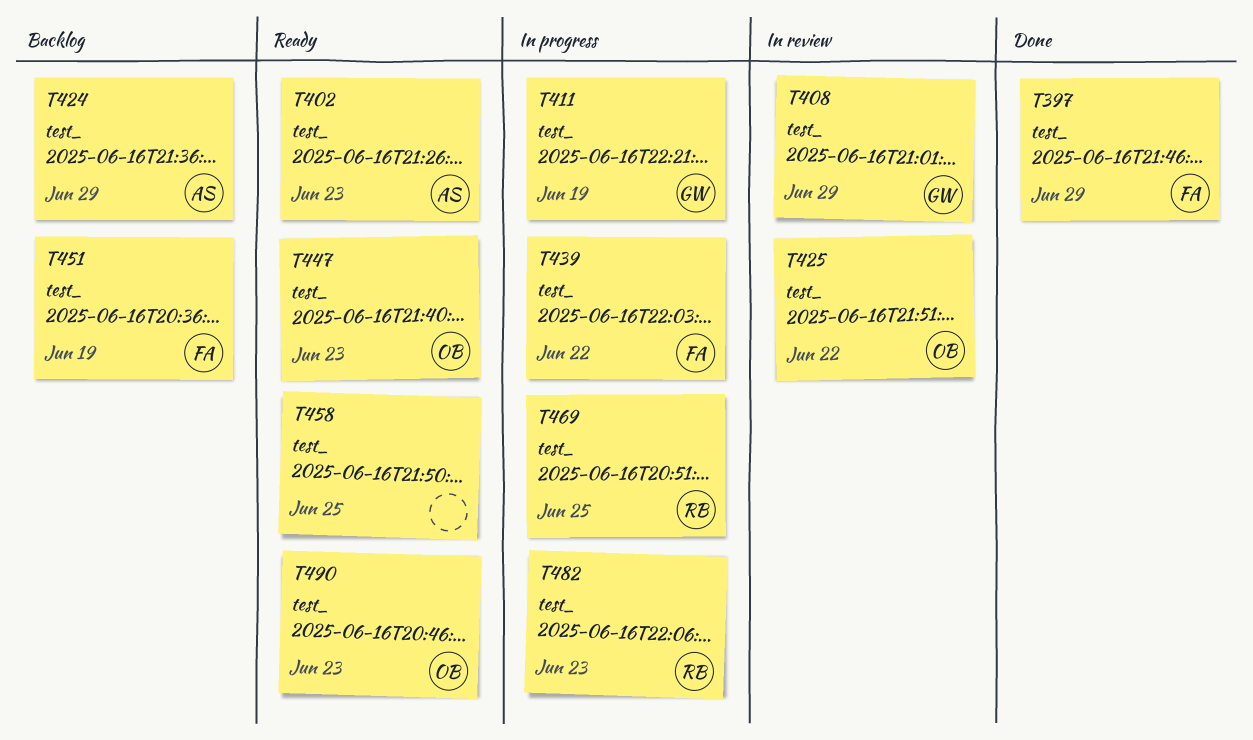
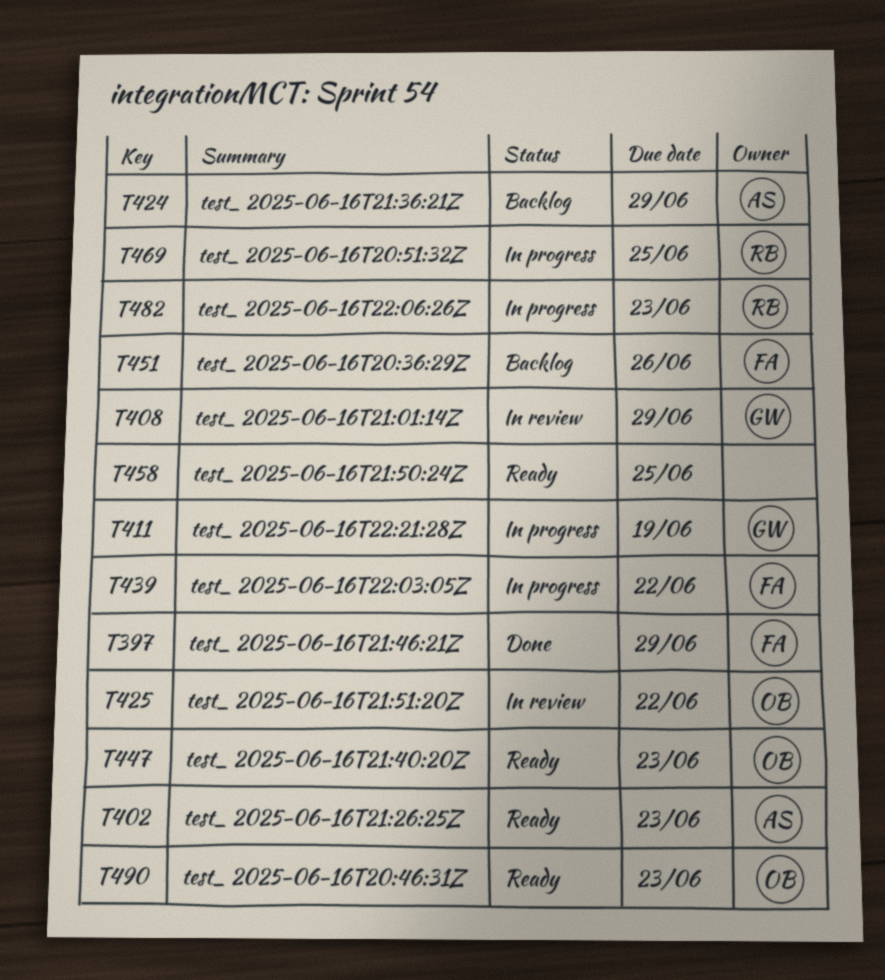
T451, due: Jun 19 -> Jun 26

